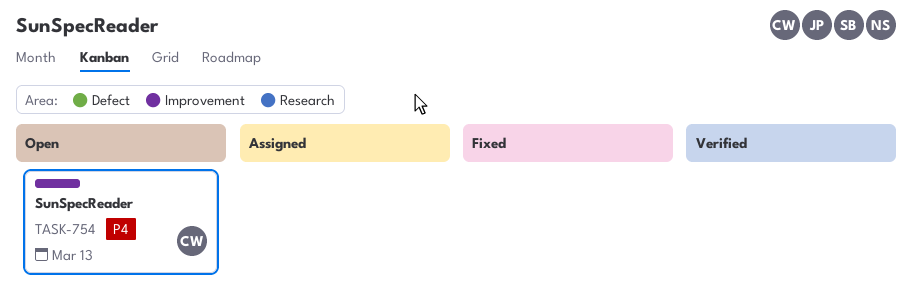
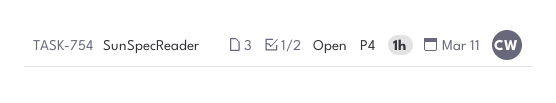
TASK-754, due: Mar 13 -> Mar 11

